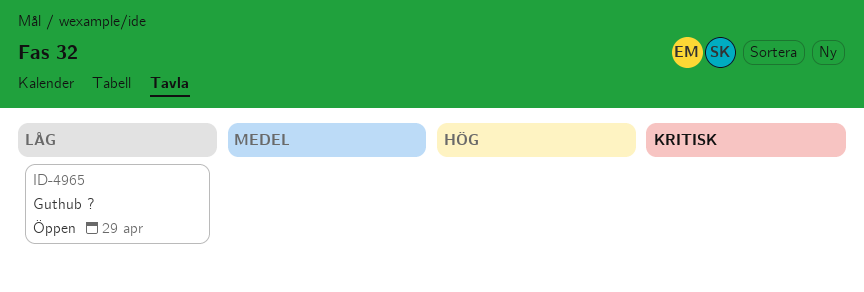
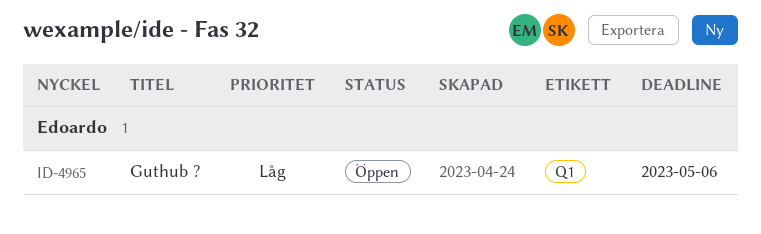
ID-4965, due: Apr 29 -> May 6

